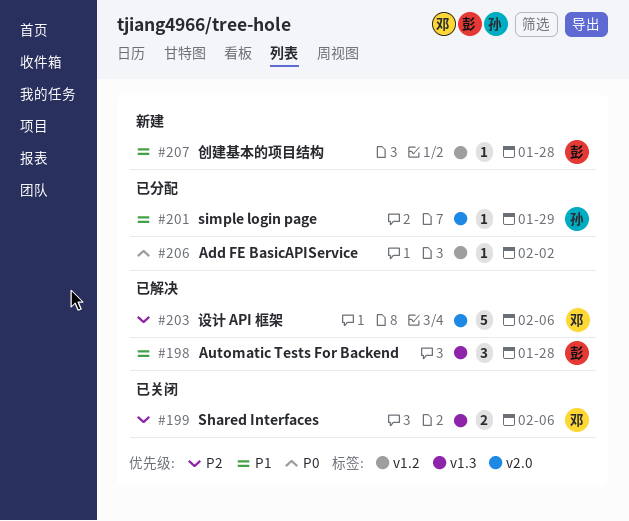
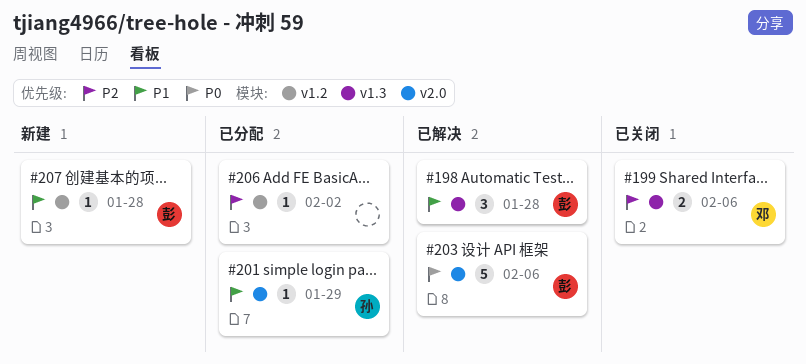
#203, owner: 邓 -> 彭
#203, priority: P2 -> P0
#206, priority: P0 -> P2

